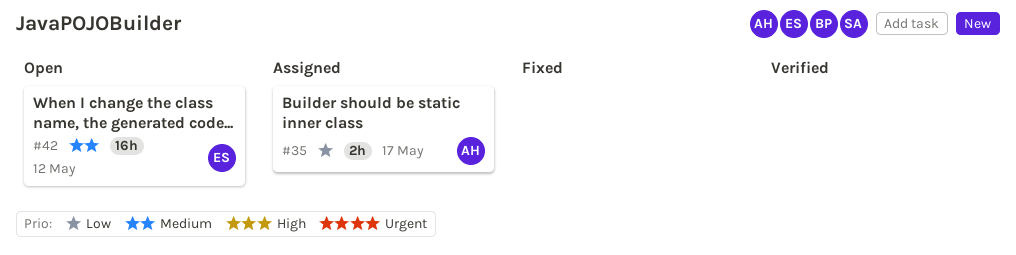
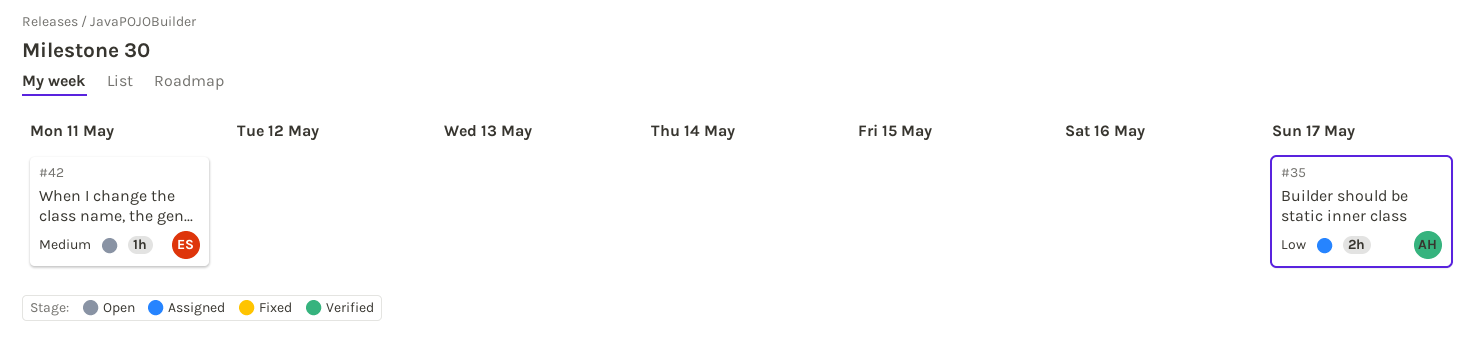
#42, estimate: 16h -> 1h
#42, due: May 12 -> May 11

